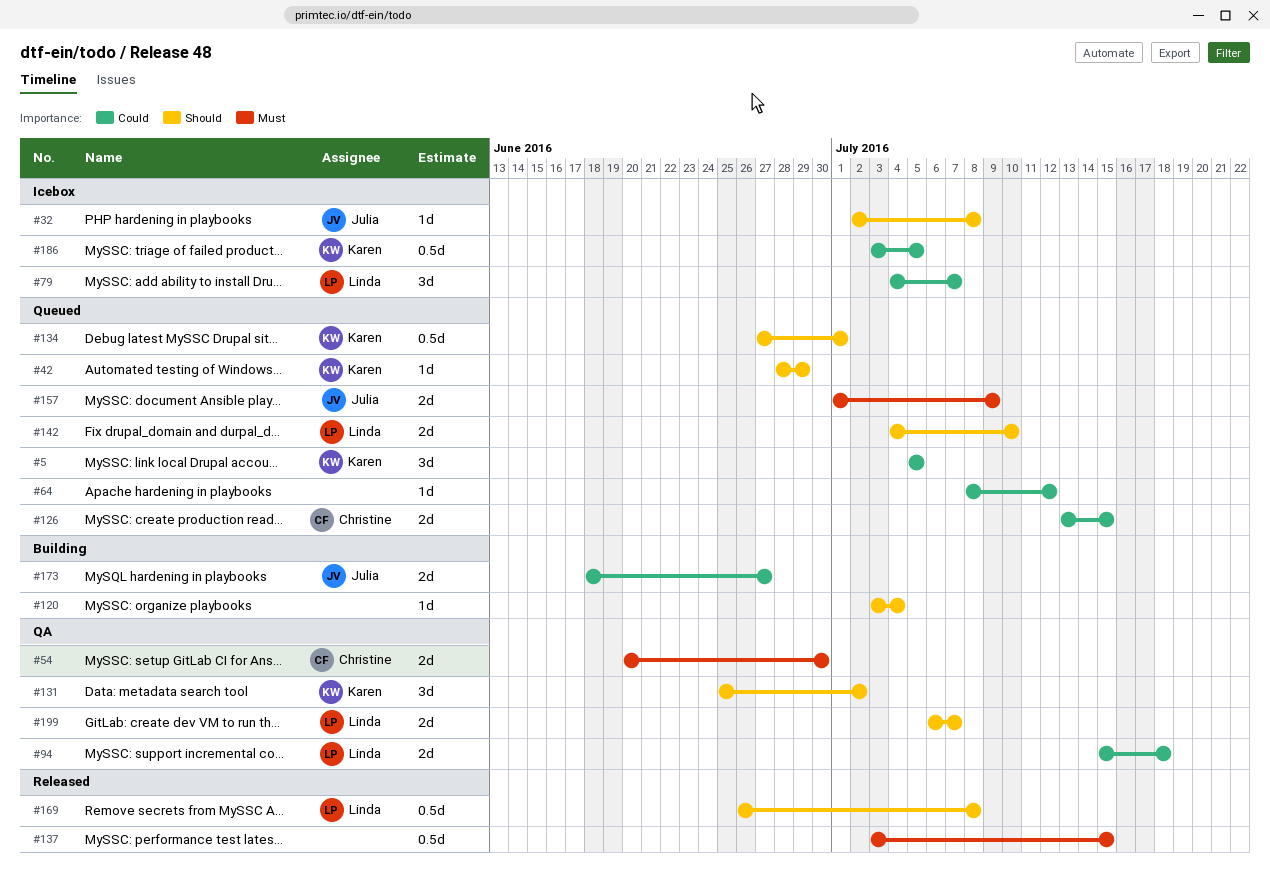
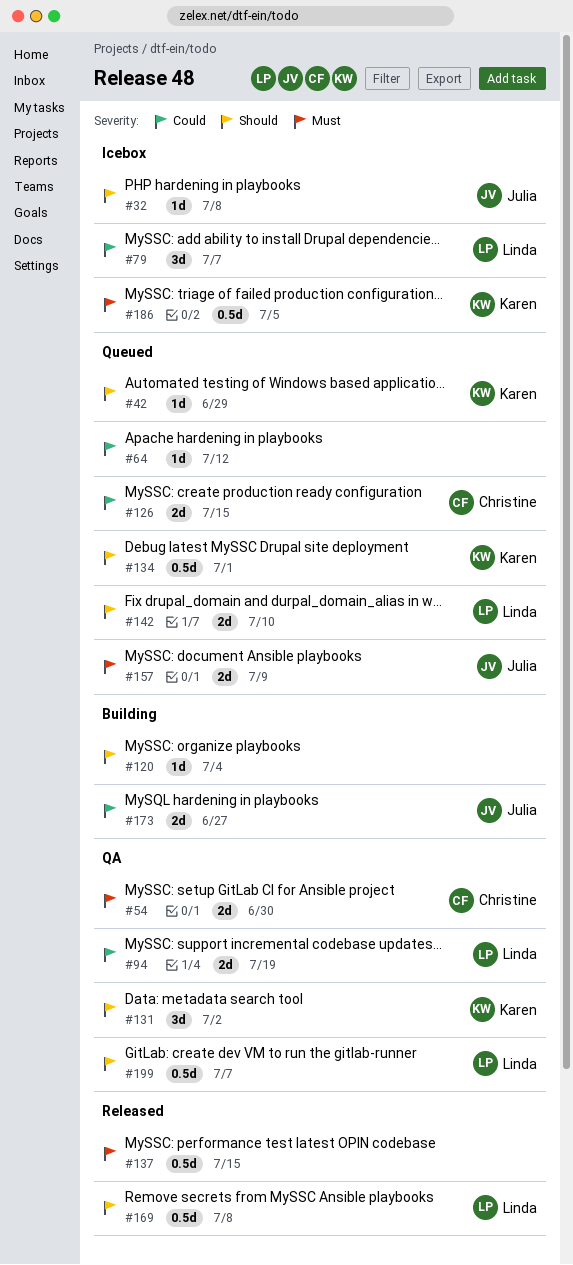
#5: present -> none
#94, due: Jul 18 -> Jul 19
#186, priority: Could -> Must
#199, estimate: 2d -> 0.5d

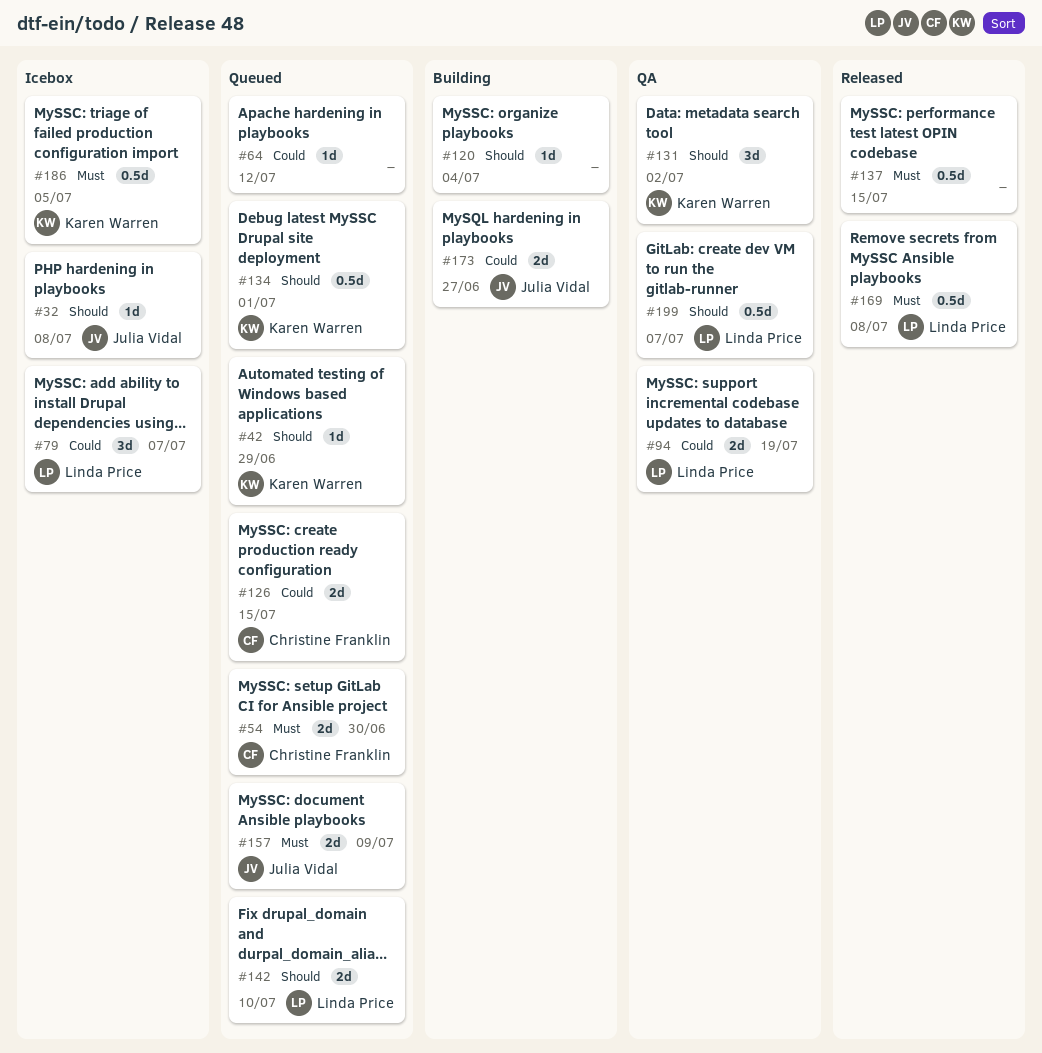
#54, status: QA -> Queued
#169, priority: Should -> Must

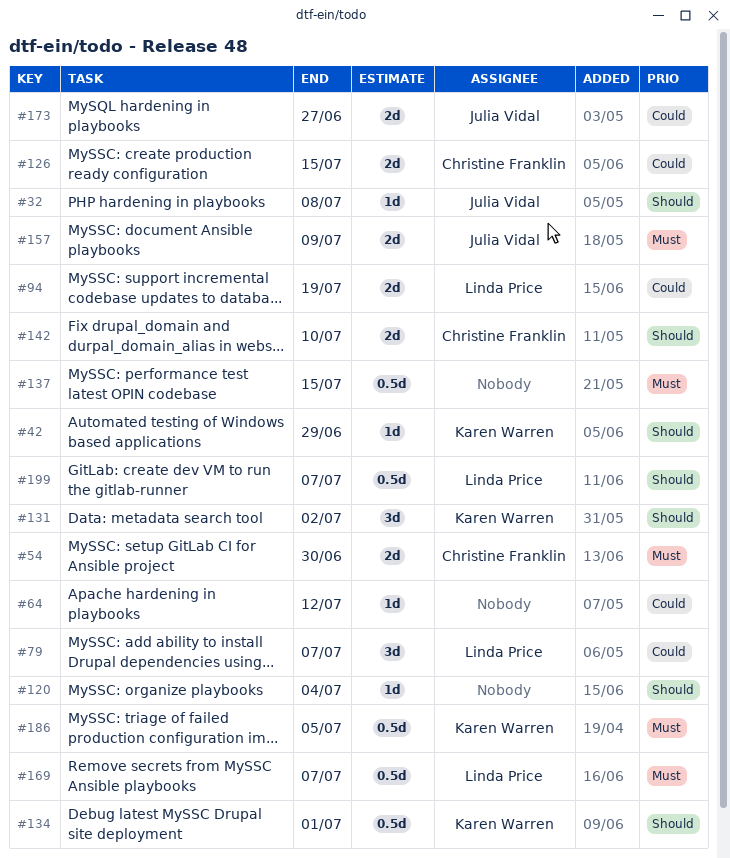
#142, owner: Linda Price -> Christine Franklin
#169, due: Jul 8 -> Jul 7

